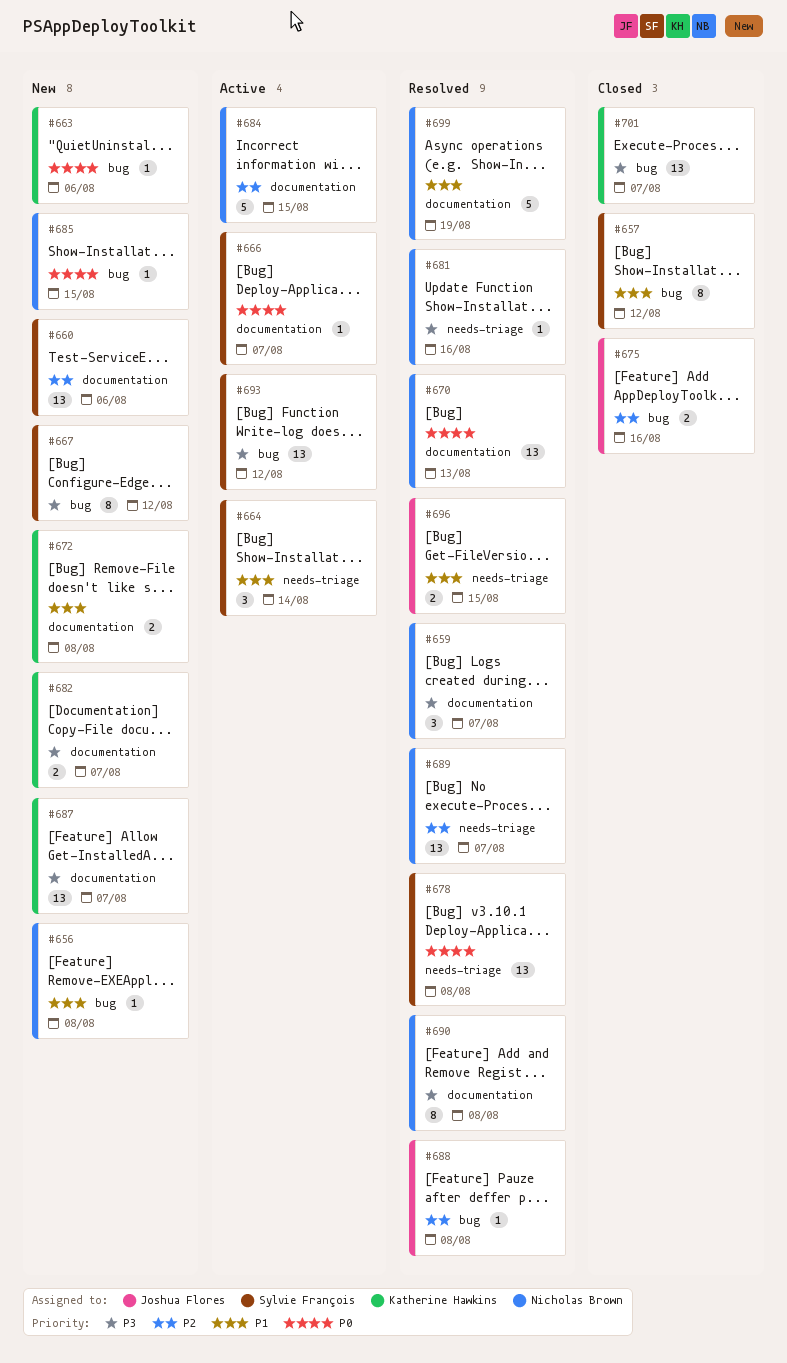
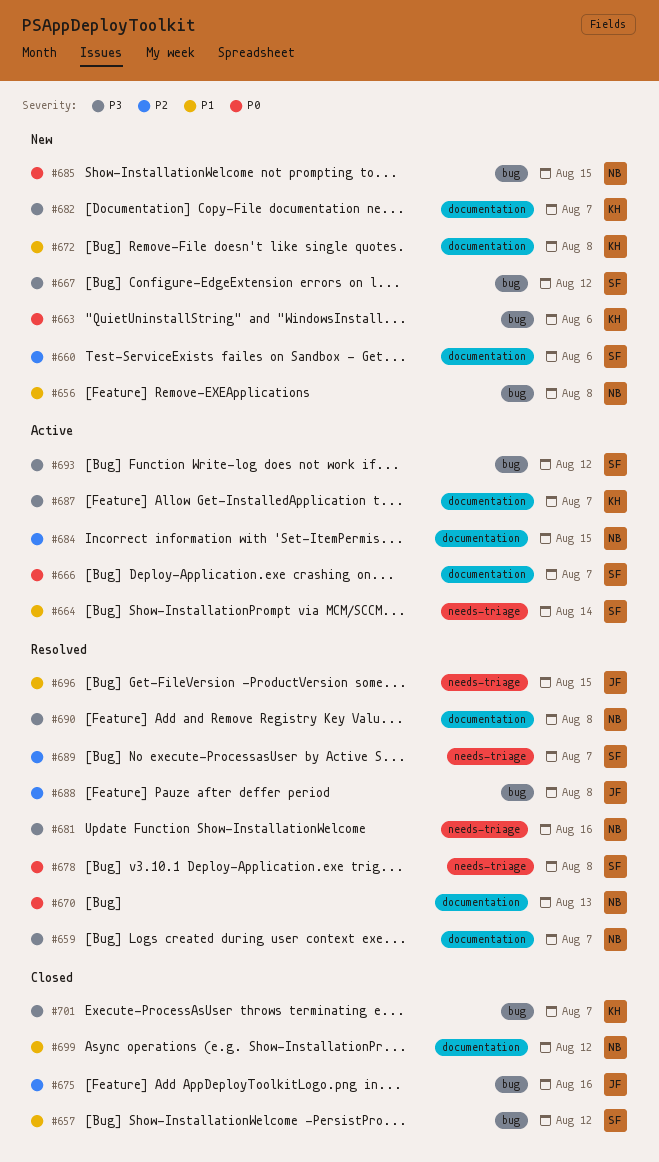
#687, status: New -> Active
#689, owner: Nicholas Brown -> Sylvie François
#699, status: Resolved -> Closed
#699, due: Aug 19 -> Aug 12

